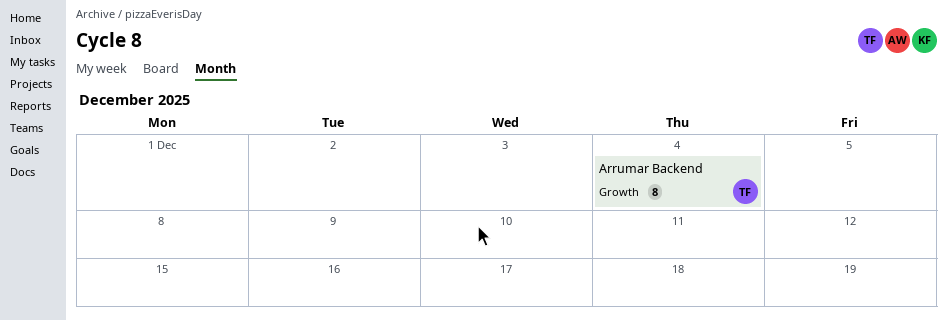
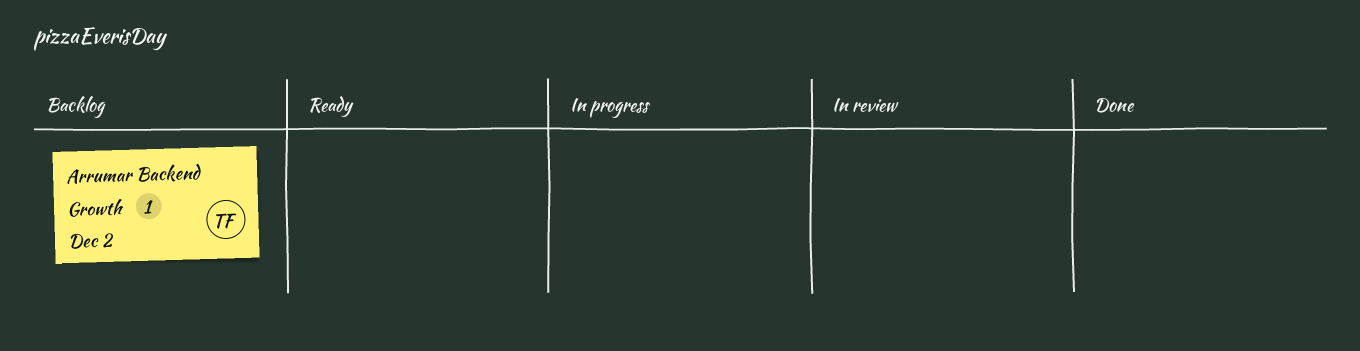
Arrumar Backend, estimate: 8 -> 1
Arrumar Backend, due: Dec 4 -> Dec 2

